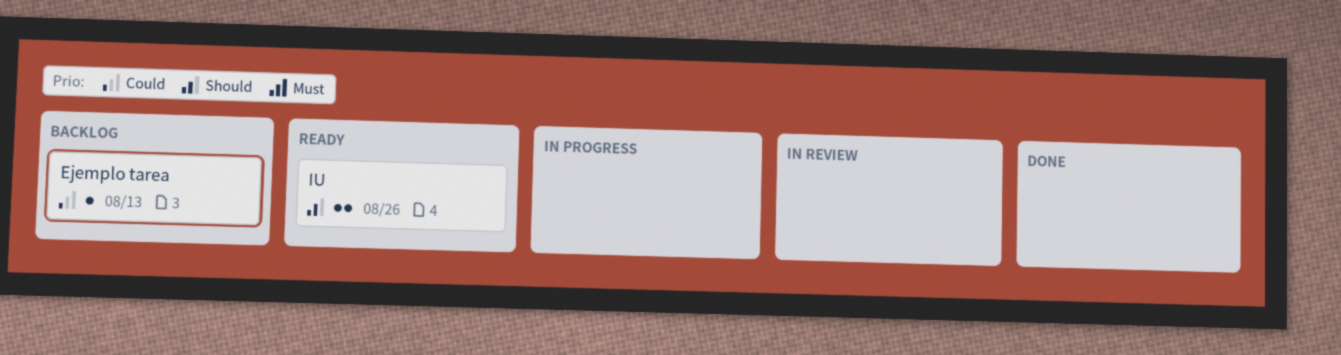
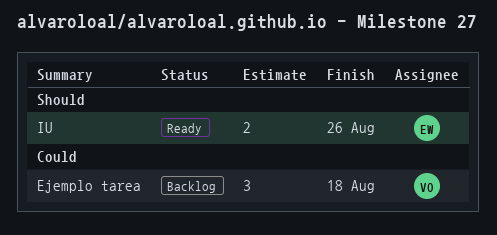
Ejemplo tarea, estimate: 1 -> 3
Ejemplo tarea, due: Aug 13 -> Aug 18

